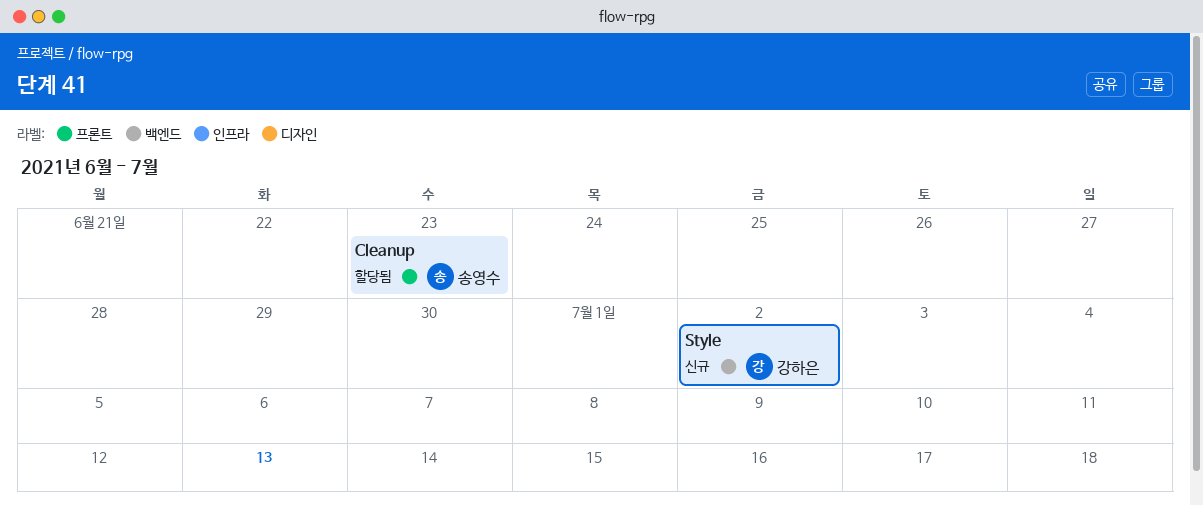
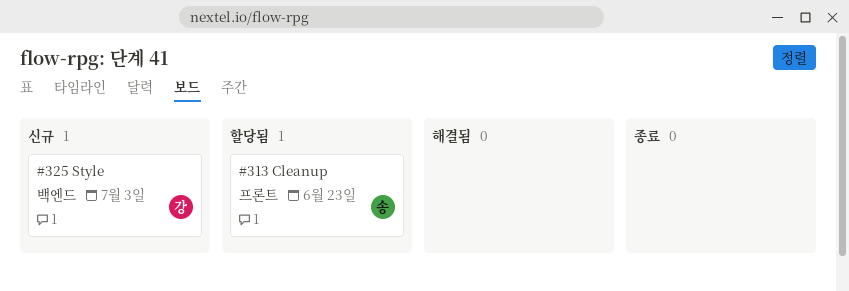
Style, due: Jul 2 -> Jul 3

